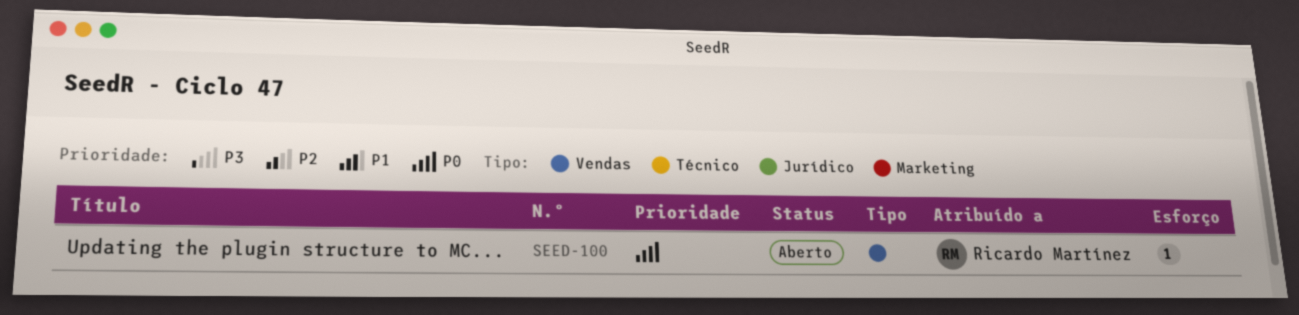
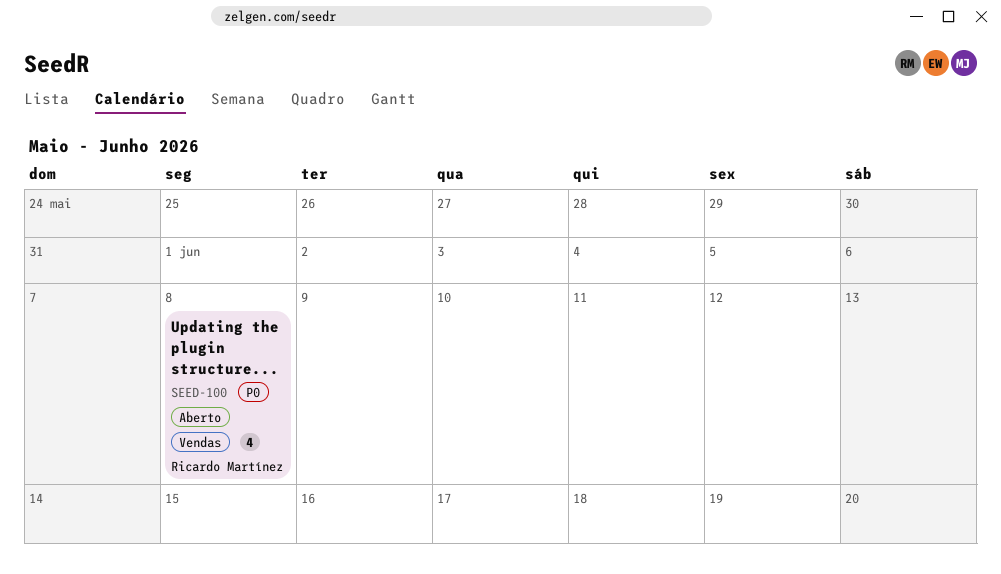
SEED-100, estimate: 1 -> 4

